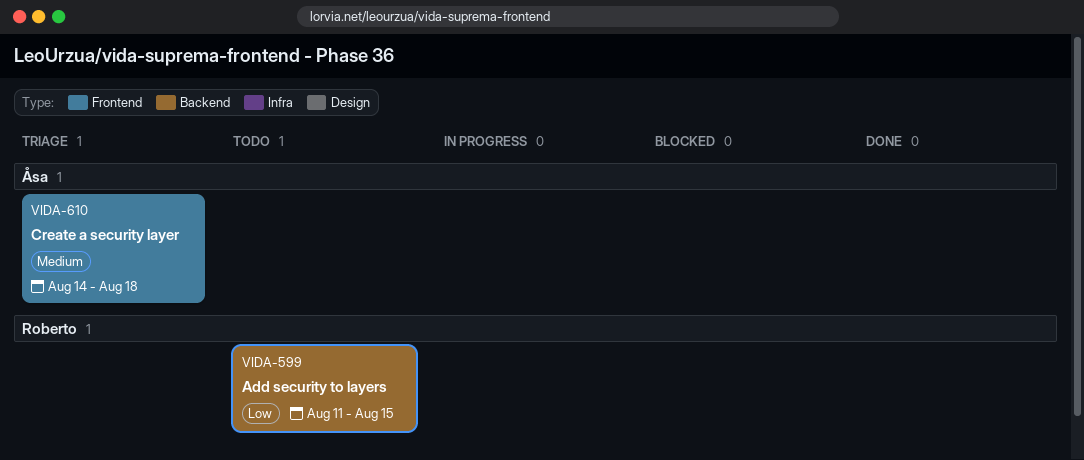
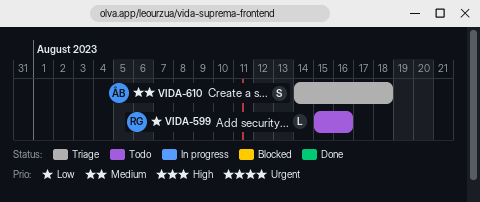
VIDA-599, start: Aug 11 -> Aug 15
VIDA-599, due: Aug 15 -> Aug 16

